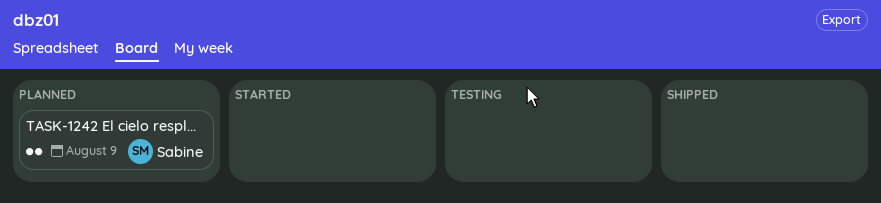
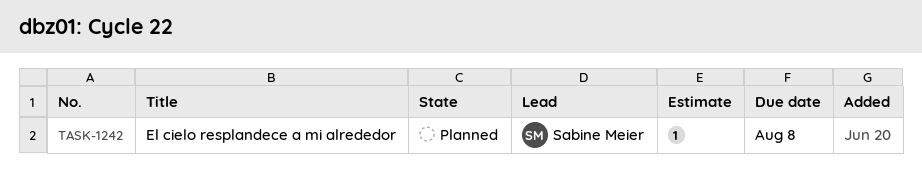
TASK-1242, estimate: 2 -> 1
TASK-1242, due: Aug 9 -> Aug 8

